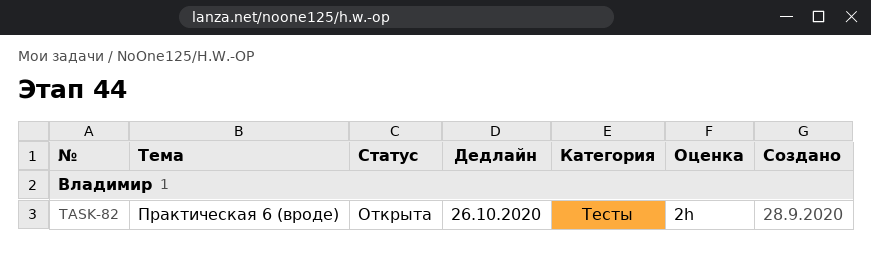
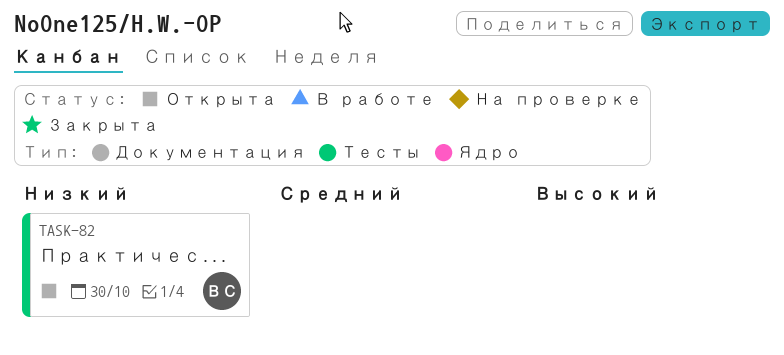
TASK-82, due: Oct 26 -> Oct 30

